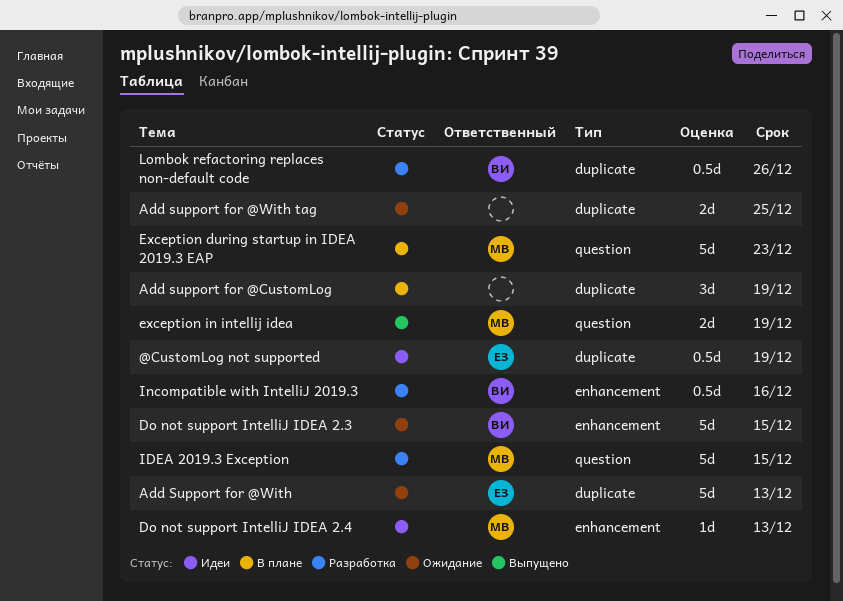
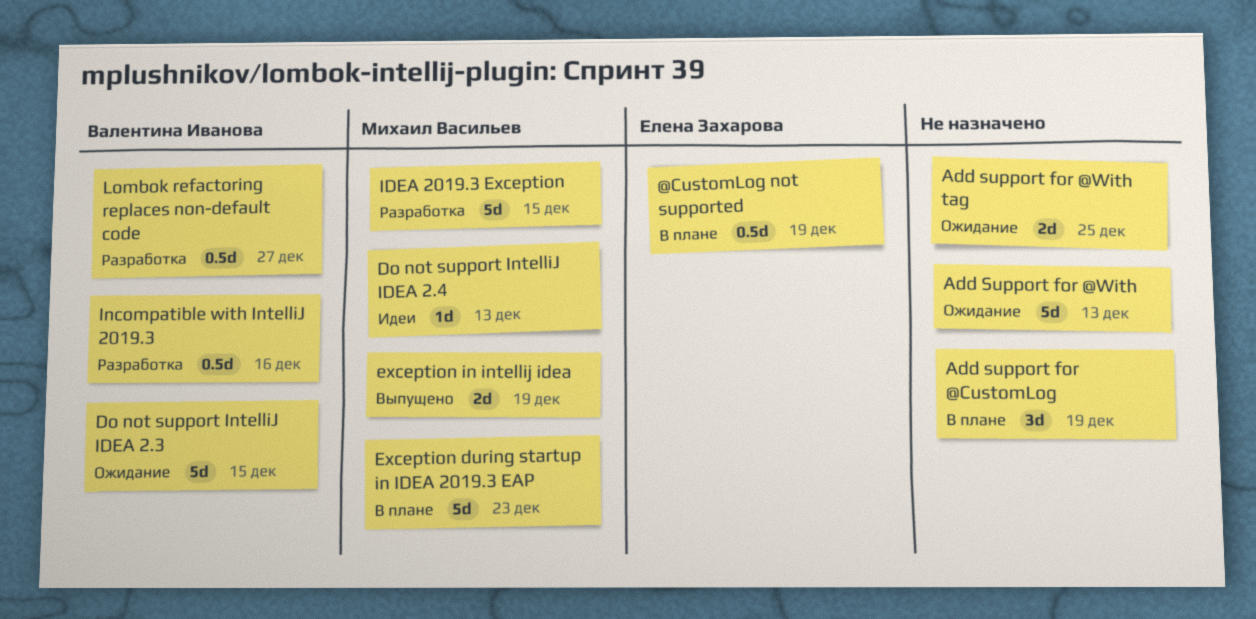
@CustomLog not supported, status: Идеи -> В плане
Add Support for @With, owner: Елена Захарова -> none
Lombok refactoring replaces non-default code, due: Dec 26 -> Dec 27

